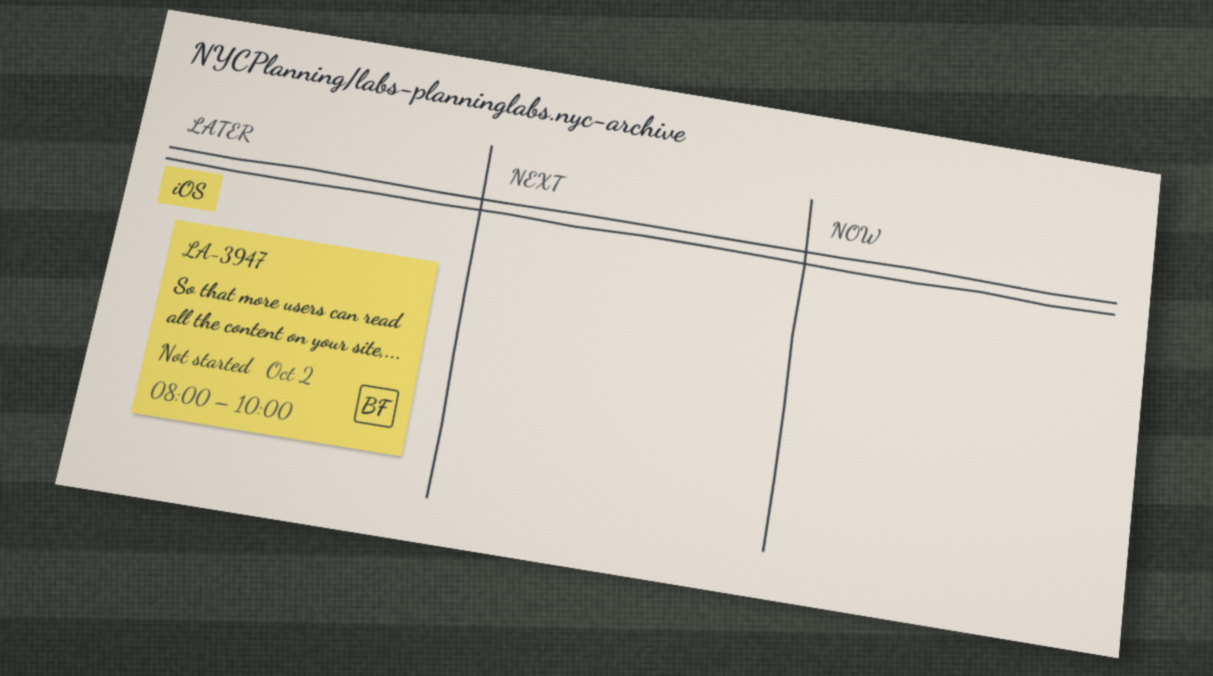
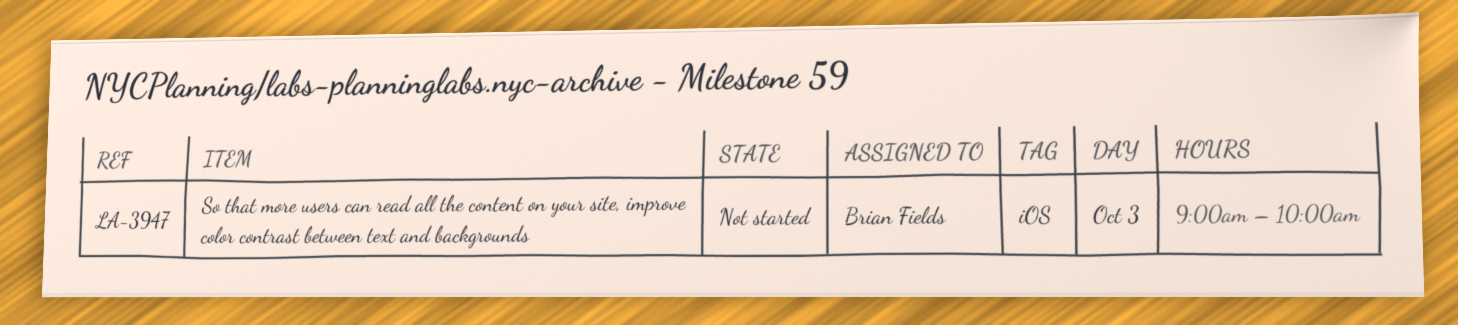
LA-3947, day: Oct 2 -> Oct 3
LA-3947, begins: 08:00 -> 09:00

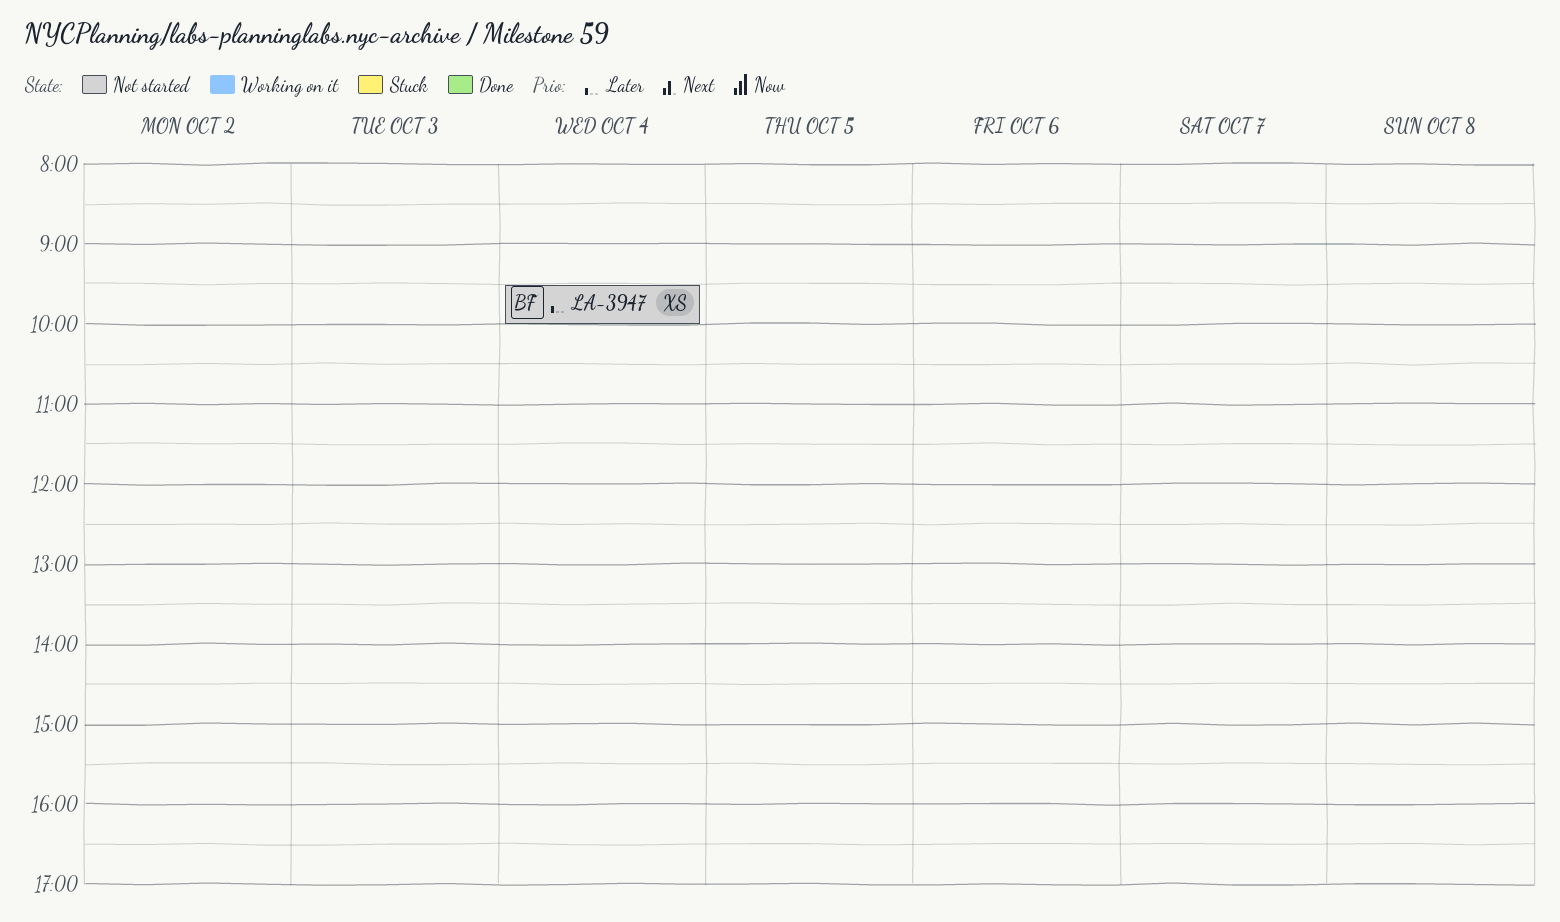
LA-3947, day: Oct 3 -> Oct 4
LA-3947, begins: 09:00 -> 09:30

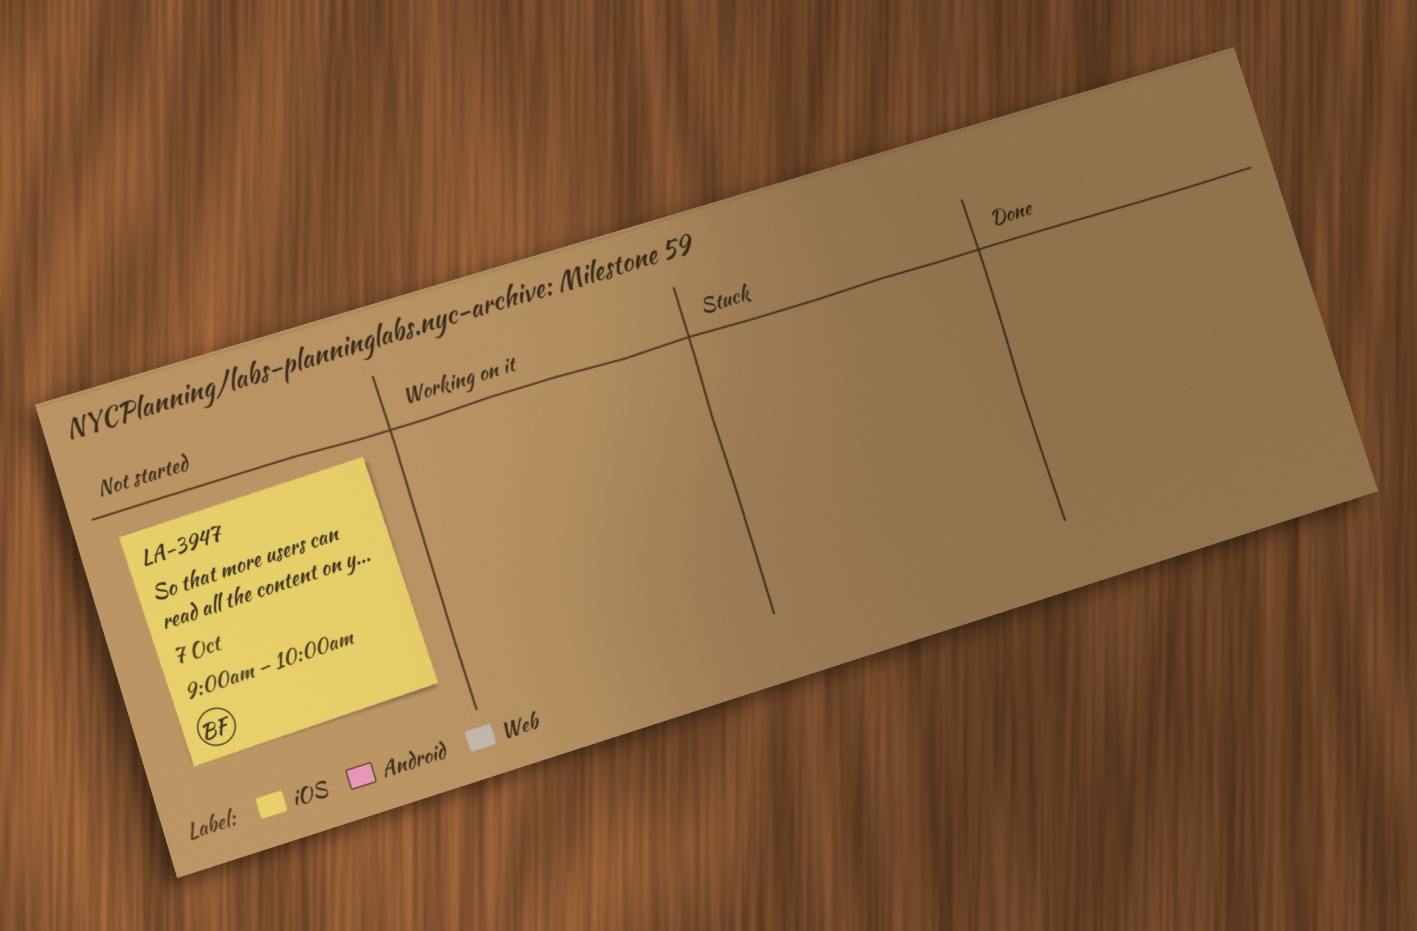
LA-3947, day: Oct 4 -> Oct 7
LA-3947, begins: 09:30 -> 09:00

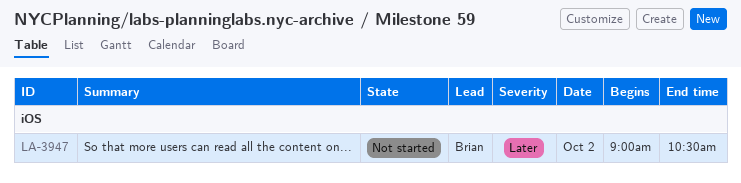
LA-3947, day: Oct 7 -> Oct 2
LA-3947, ends: 10:00 -> 10:30

